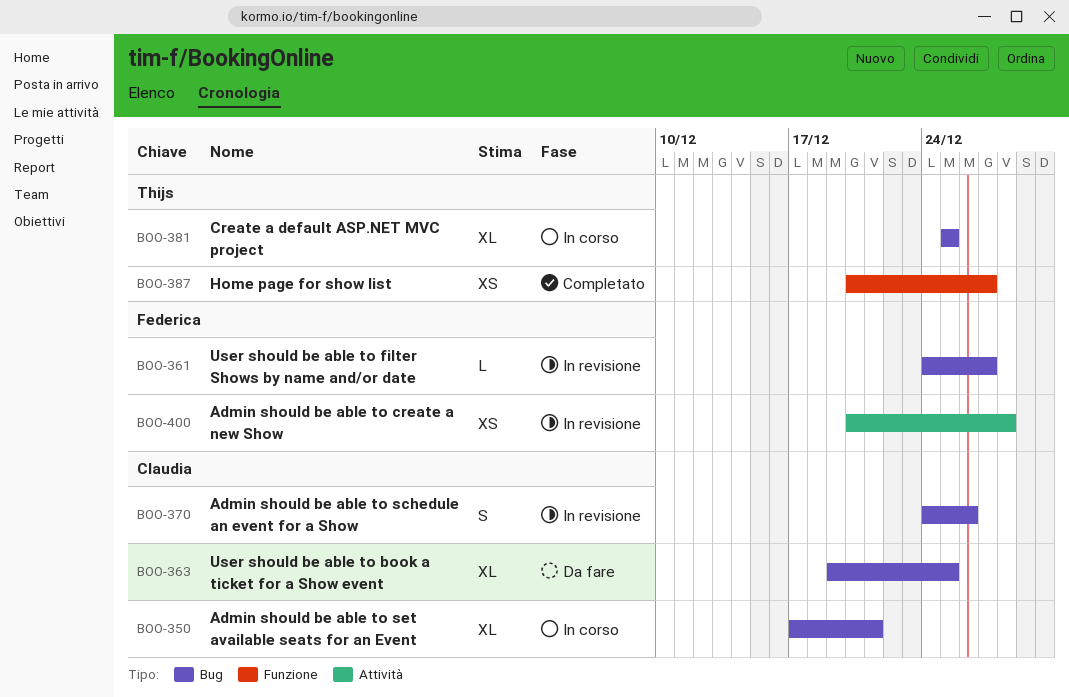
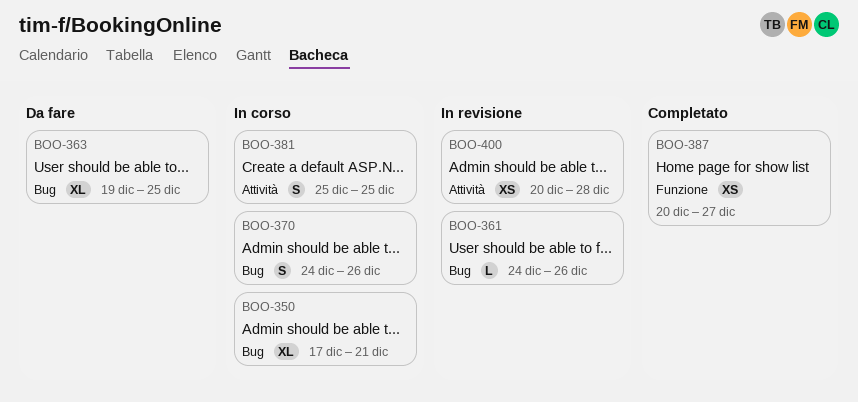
BOO-361, due: Dec 27 -> Dec 26
BOO-370, status: In revisione -> In corso
BOO-381, label: Bug -> Attività
BOO-381, estimate: XL -> S

